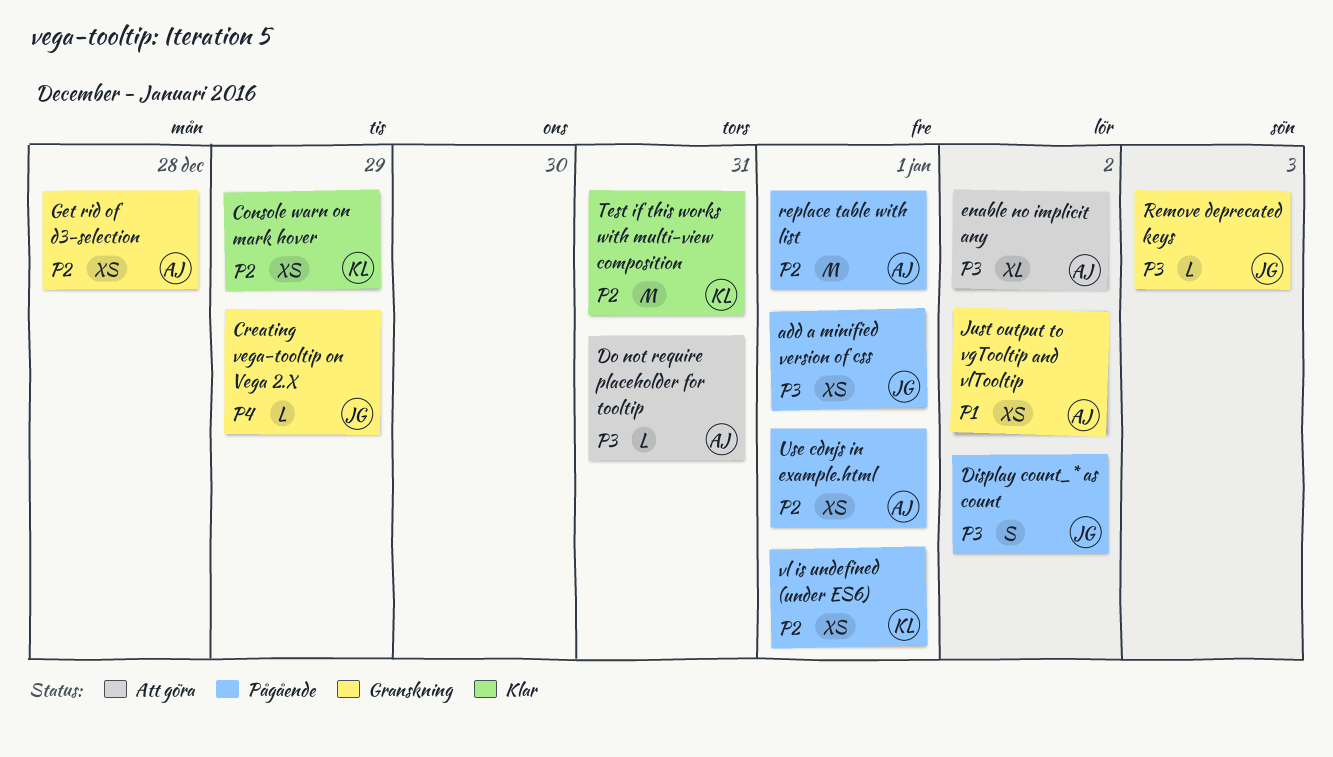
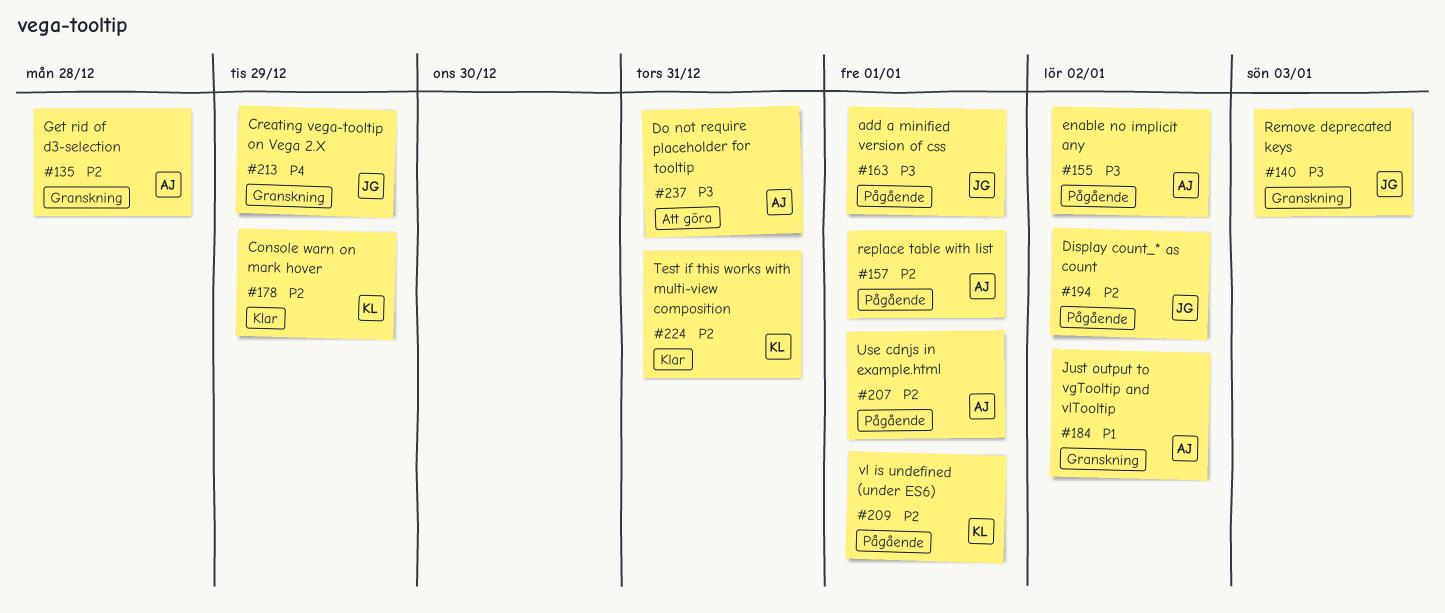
Display count_* as count, priority: P3 -> P2
enable no implicit any, status: Att göra -> Pågående

